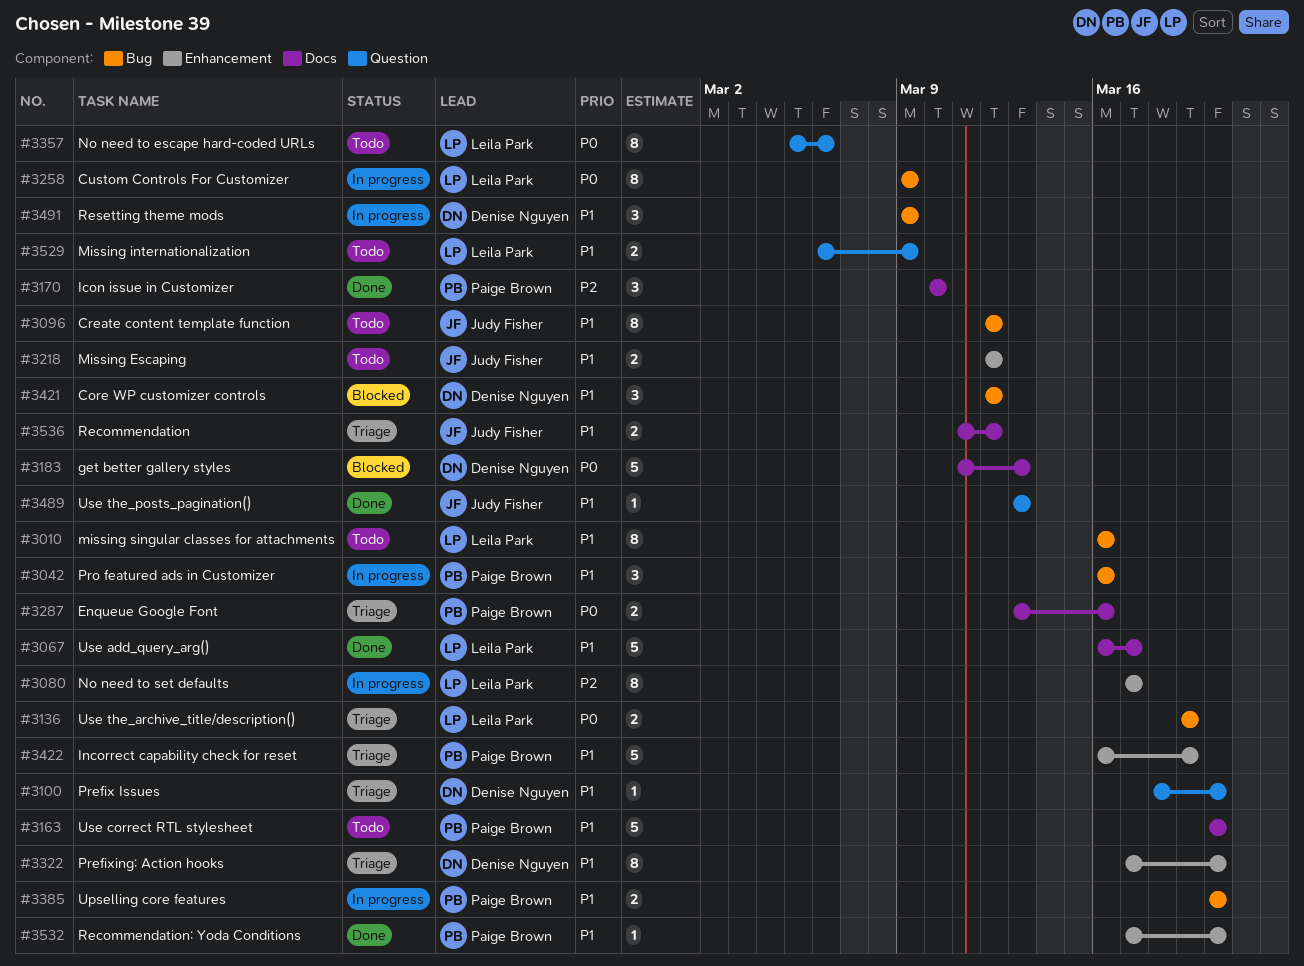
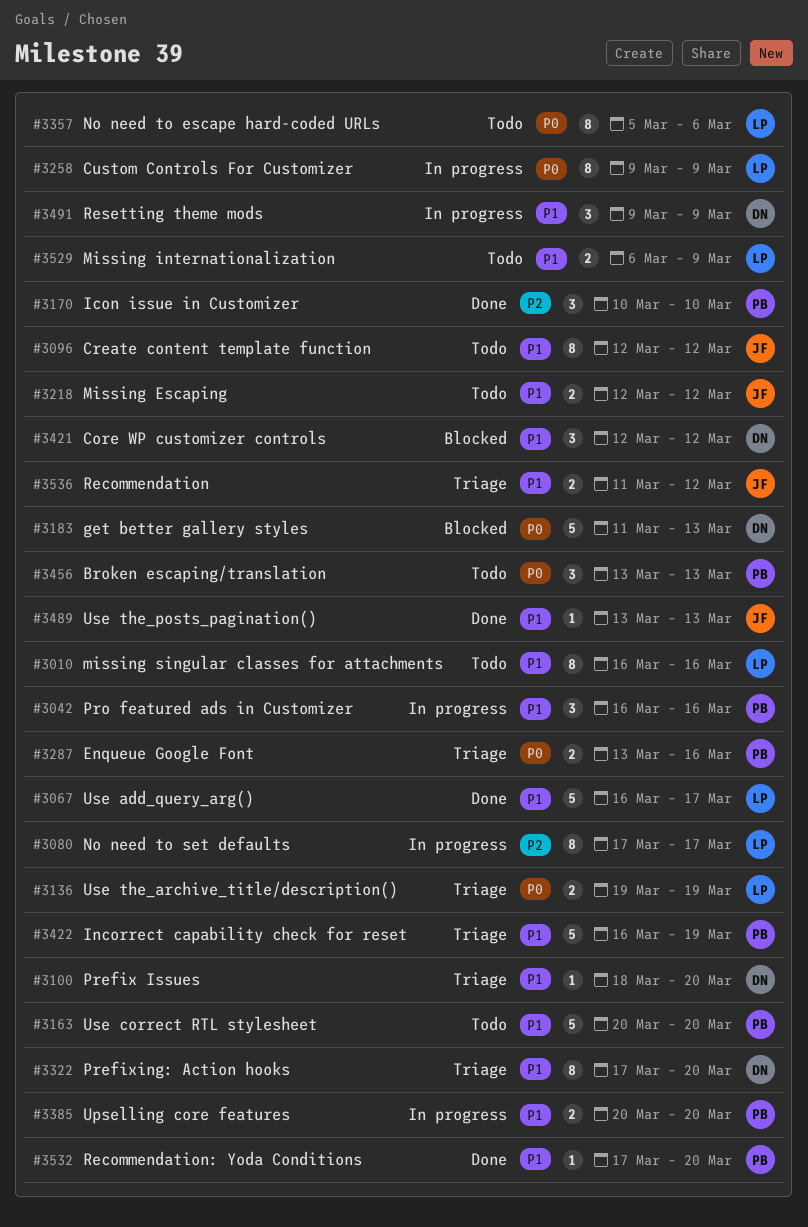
#3456: none -> present

